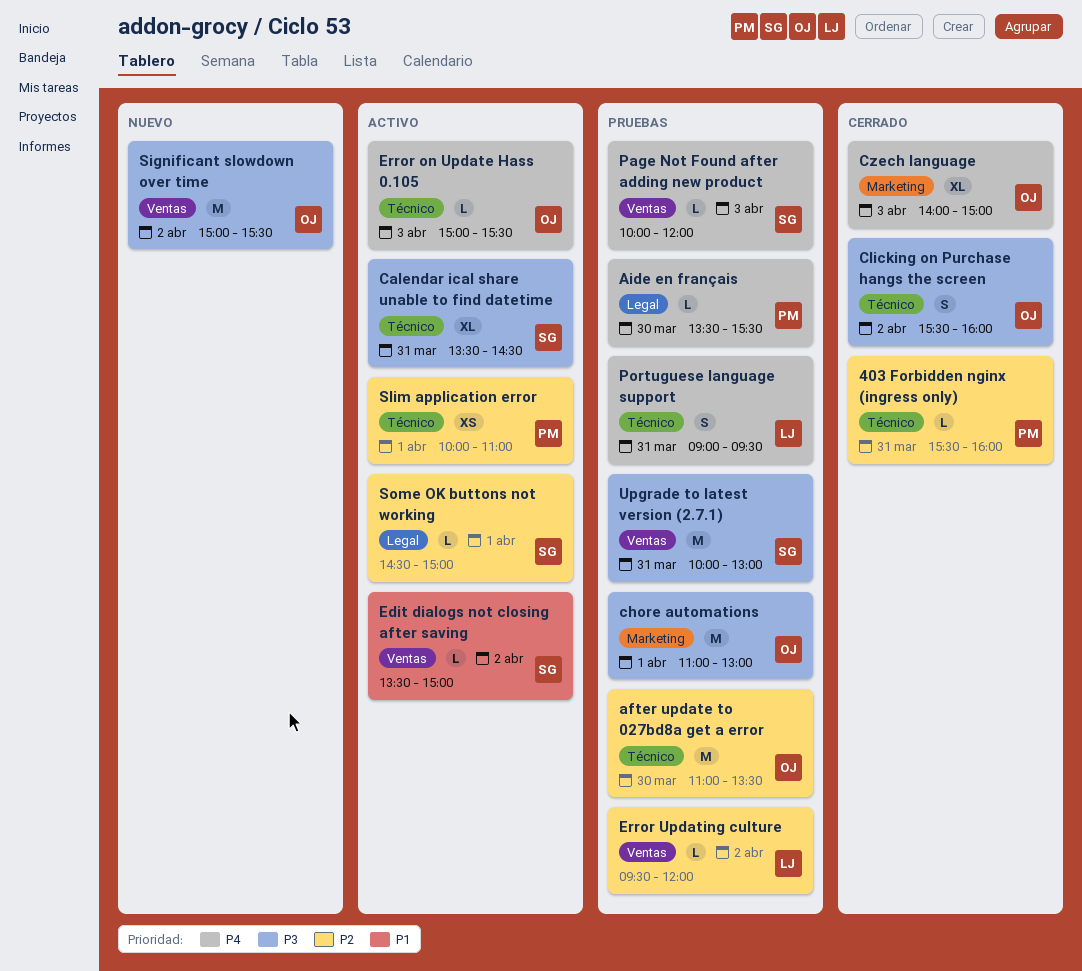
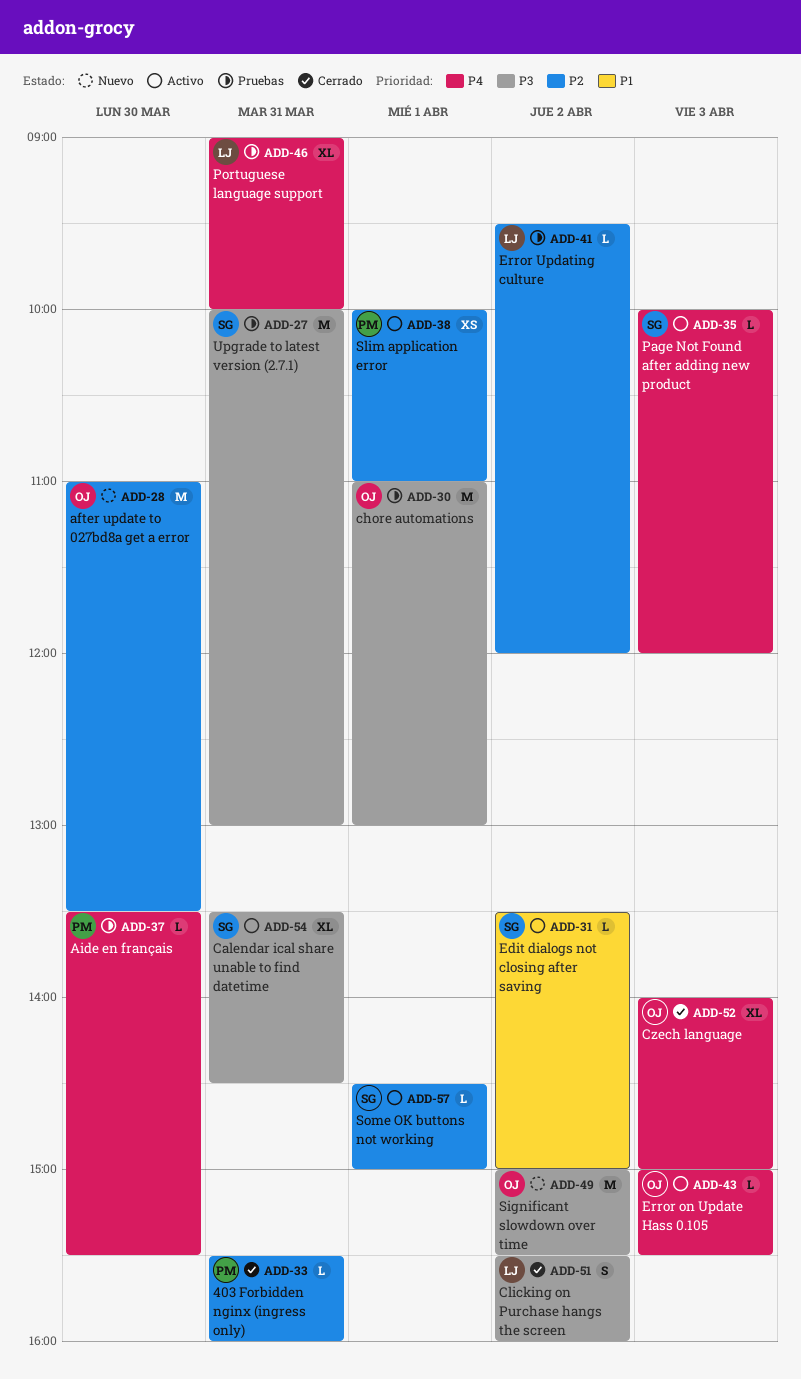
after update to 027bd8a get a error, status: Pruebas -> Nuevo
Clicking on Purchase hangs the screen, owner: OJ -> LJ
Page Not Found after adding new product, status: Pruebas -> Activo
Portuguese language support, estimate: S -> XL
Portuguese language support, ends: 09:30 -> 10:00

